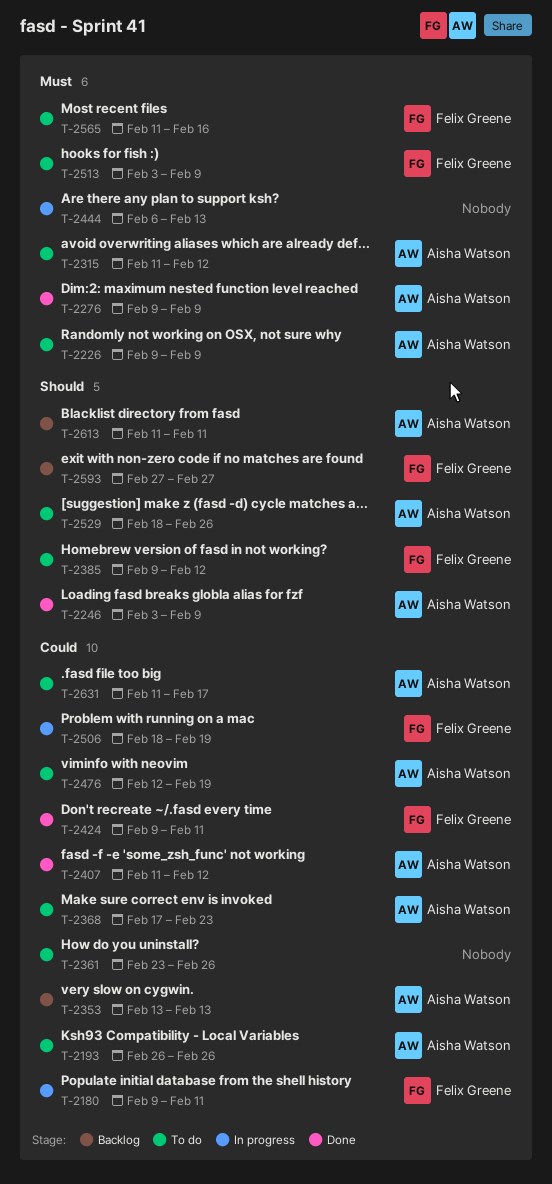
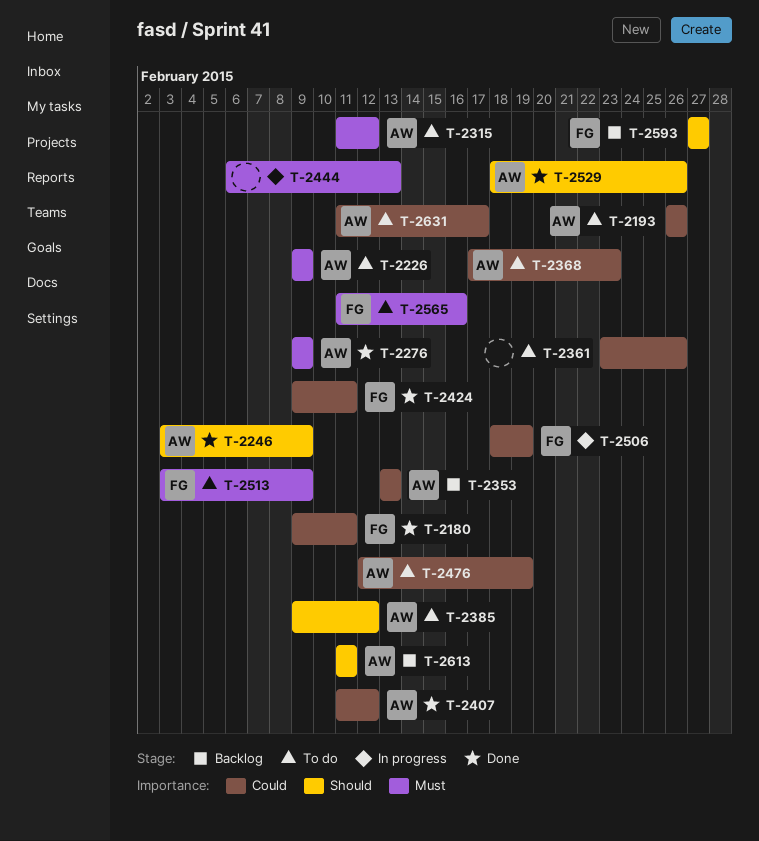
T-2180, status: In progress -> Done
T-2385, owner: Felix Greene -> Aisha Watson
T-2529, status: To do -> Done

